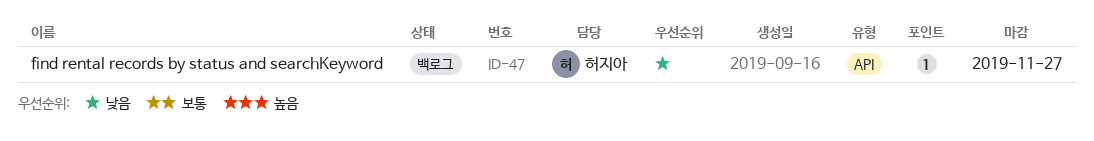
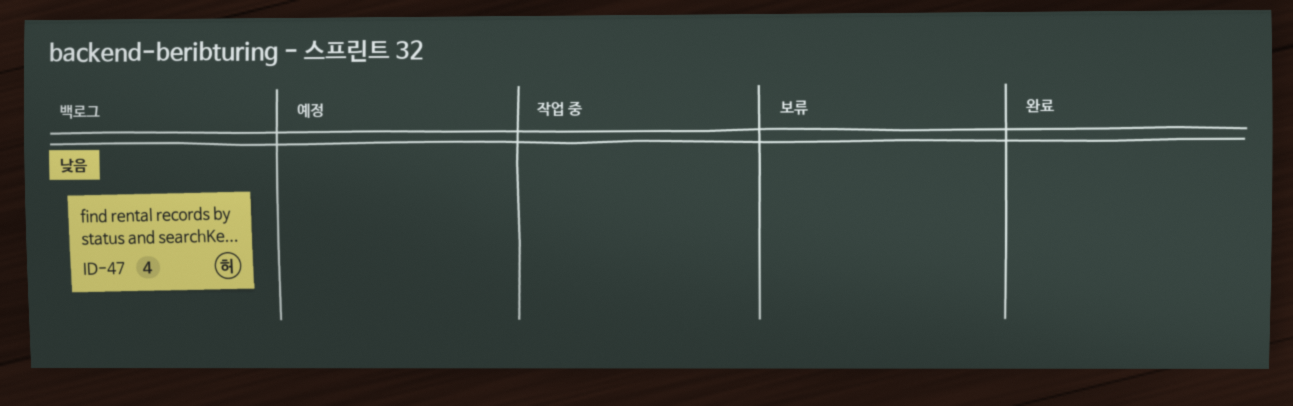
ID-47, estimate: 1 -> 4

